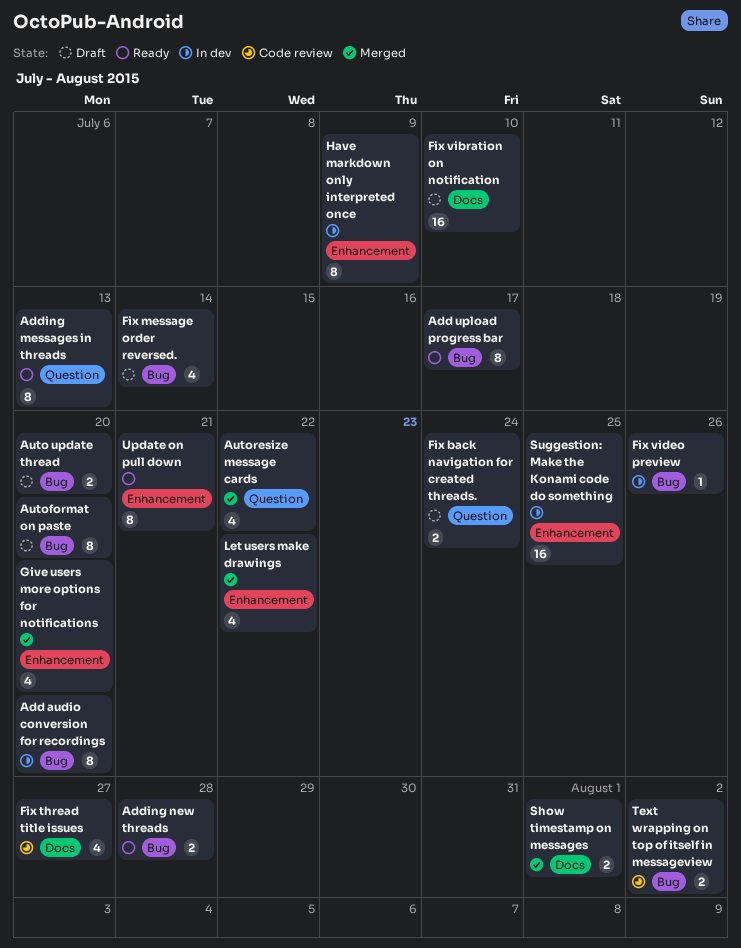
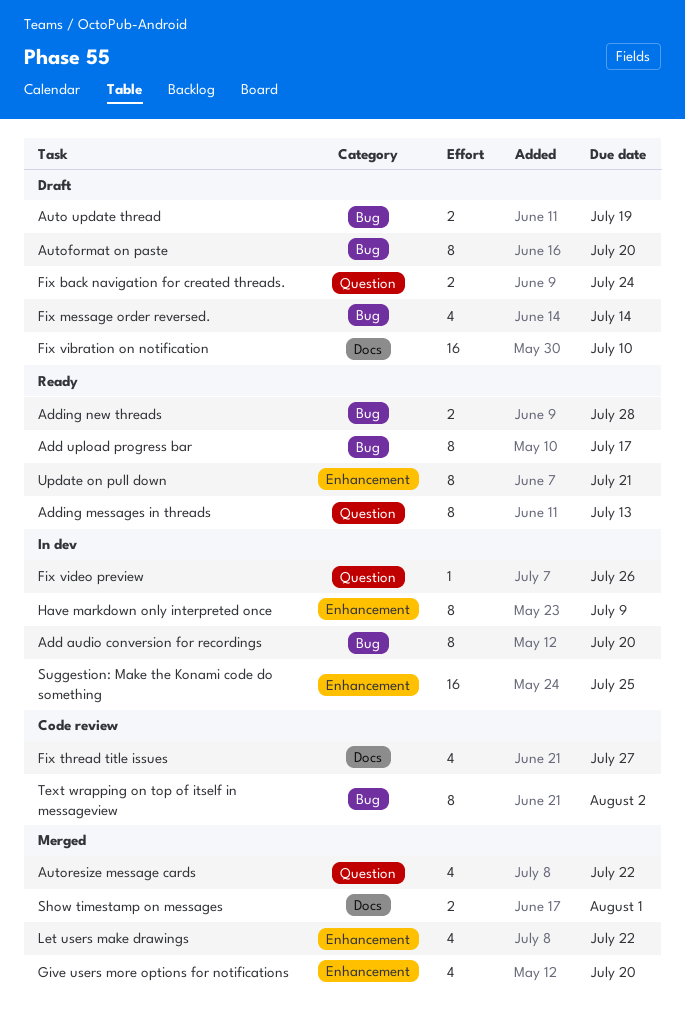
Auto update thread, due: Jul 20 -> Jul 19
Fix video preview, label: Bug -> Question
Text wrapping on top of itself in messageview, estimate: 2 -> 8

